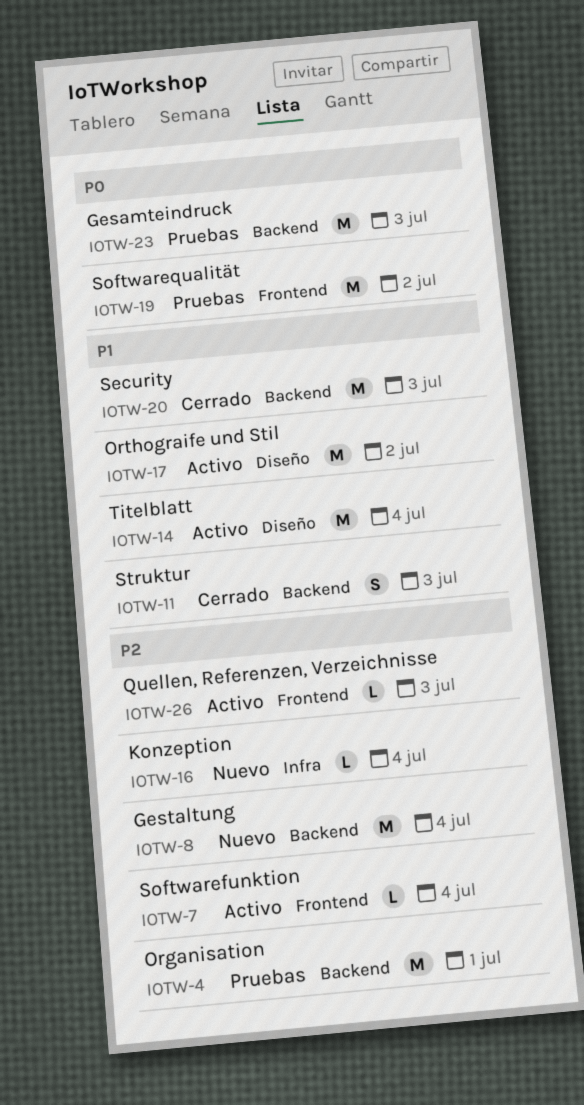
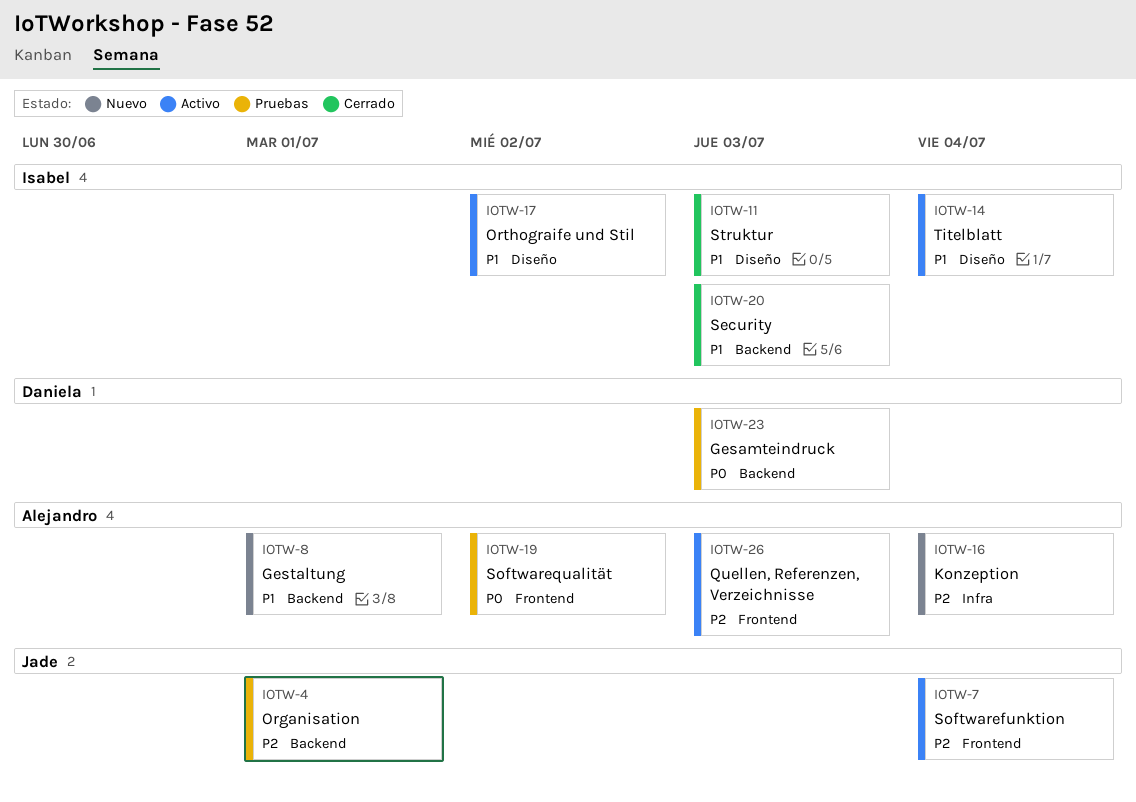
IOTW-8, priority: P2 -> P1
IOTW-8, due: Jul 4 -> Jul 1
IOTW-11, label: Backend -> Diseño

